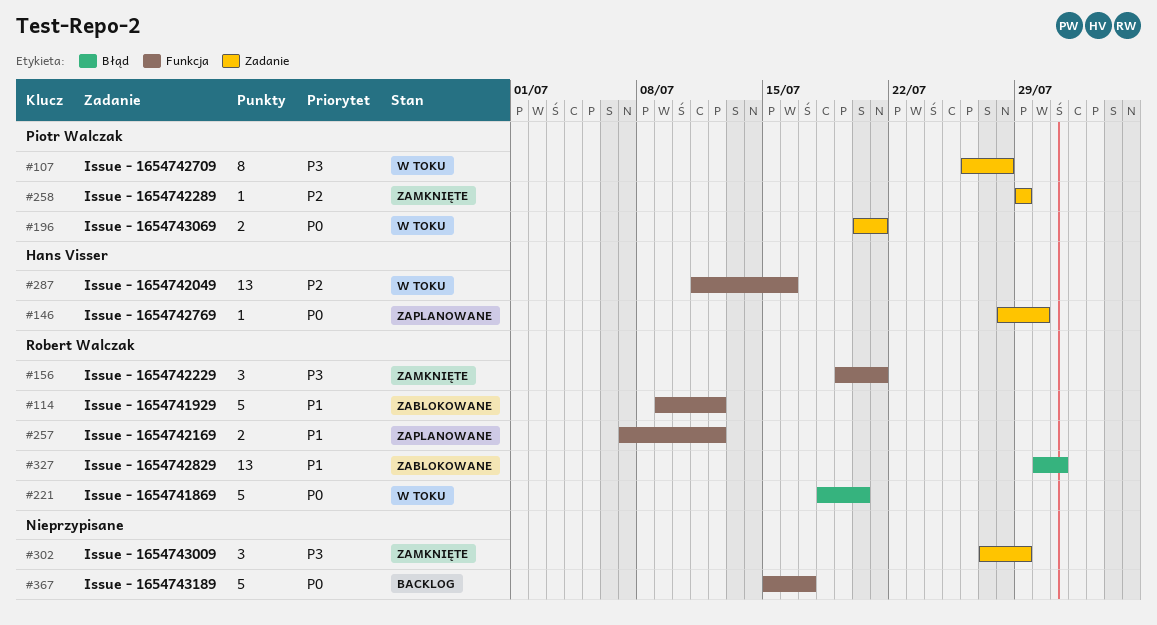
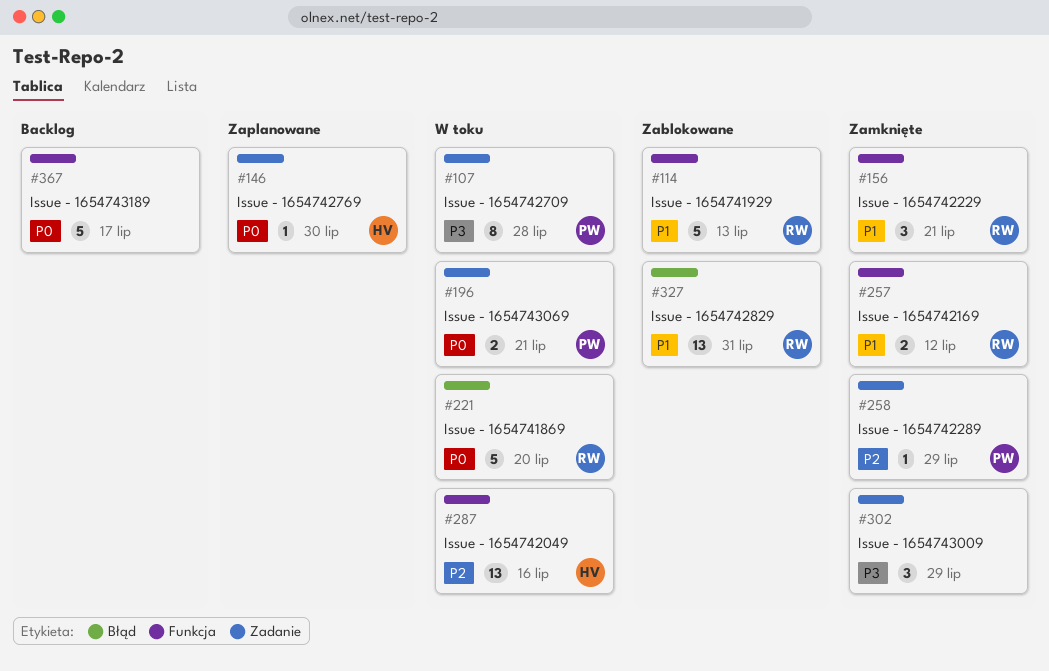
#114, due: Jul 12 -> Jul 13
#156, priority: P3 -> P1
#257, status: Zaplanowane -> Zamknięte

